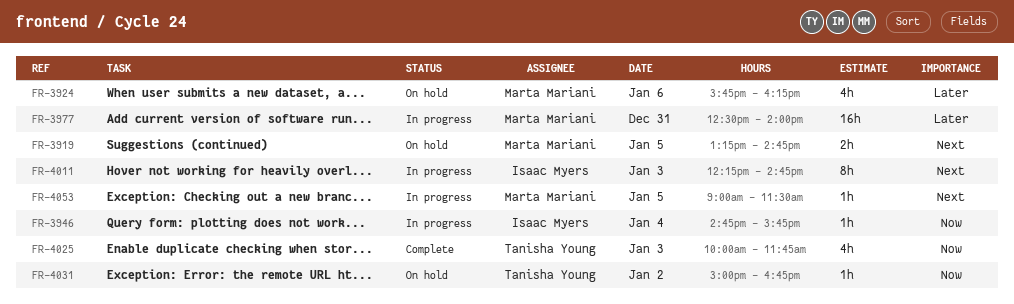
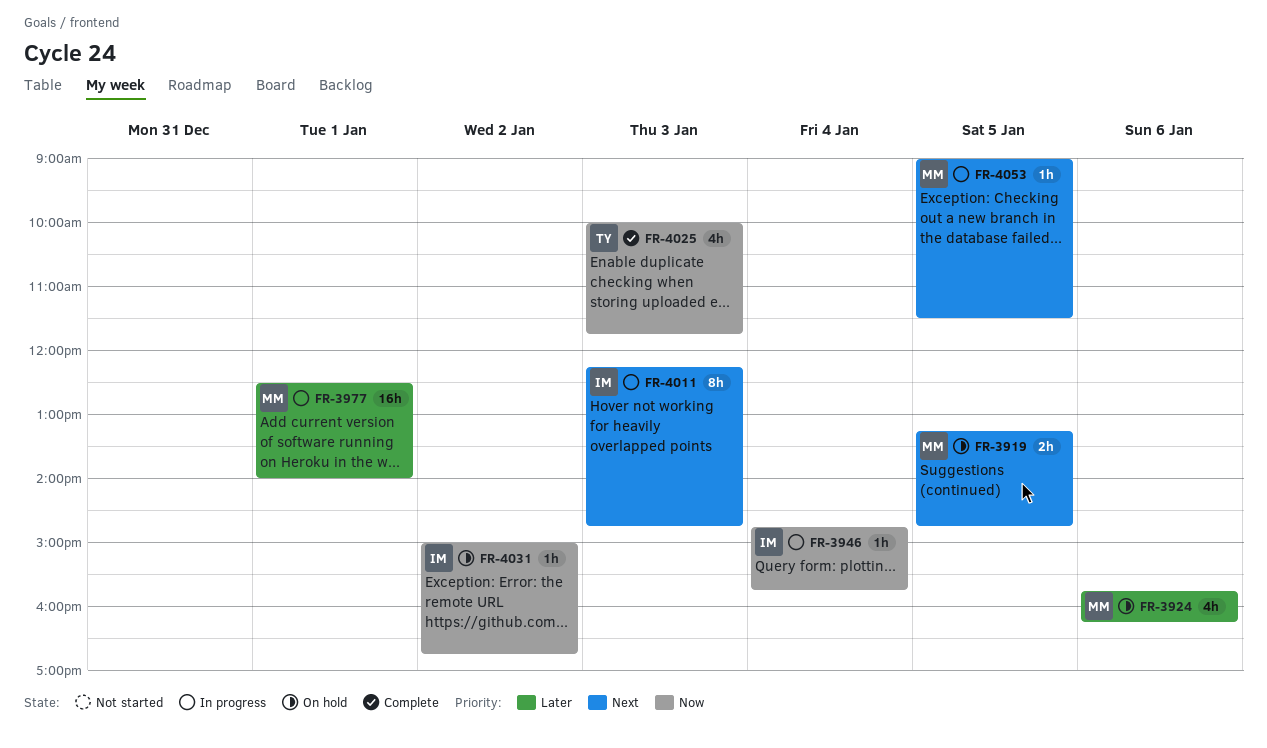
FR-3977, day: Dec 31 -> Jan 1
FR-4031, owner: Tanisha Young -> Isaac Myers

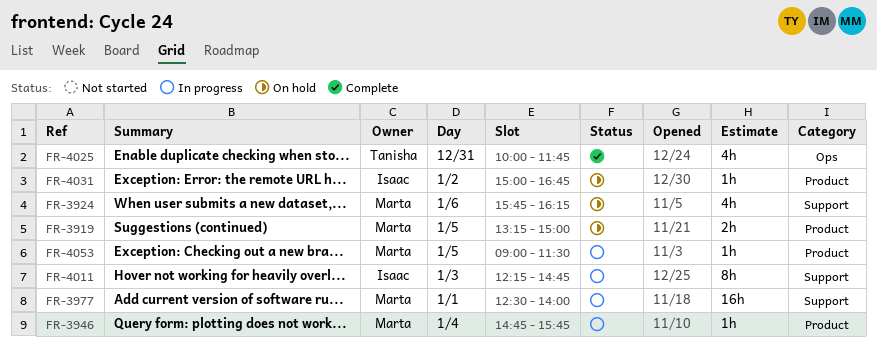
FR-3919, ends: 14:45 -> 15:00
FR-3946, owner: Isaac -> Marta
FR-4025, day: Jan 3 -> Dec 31

